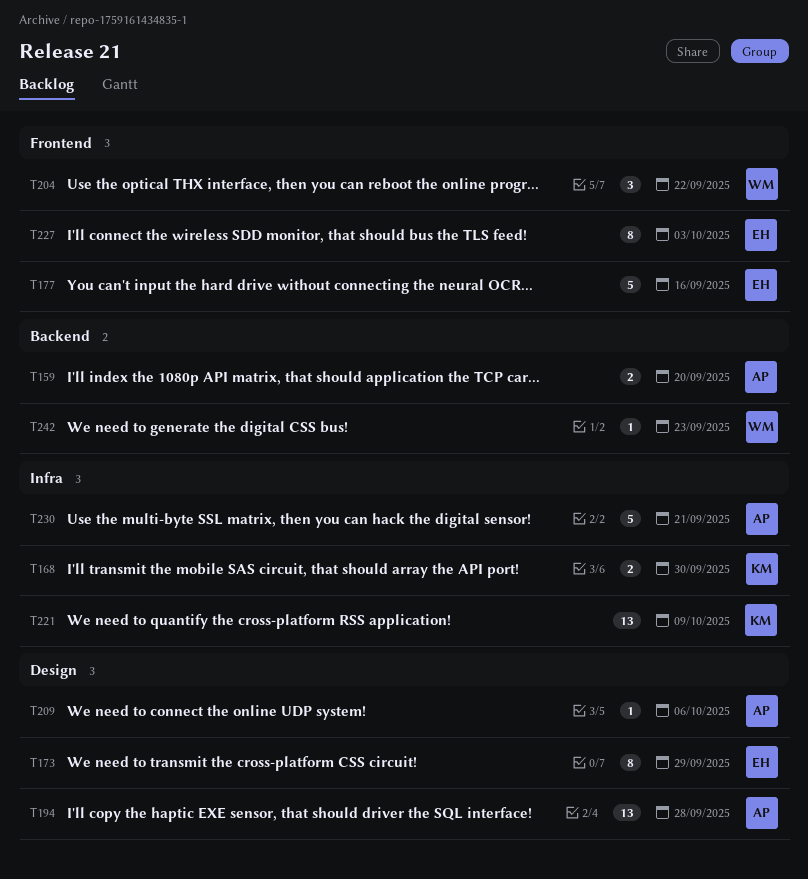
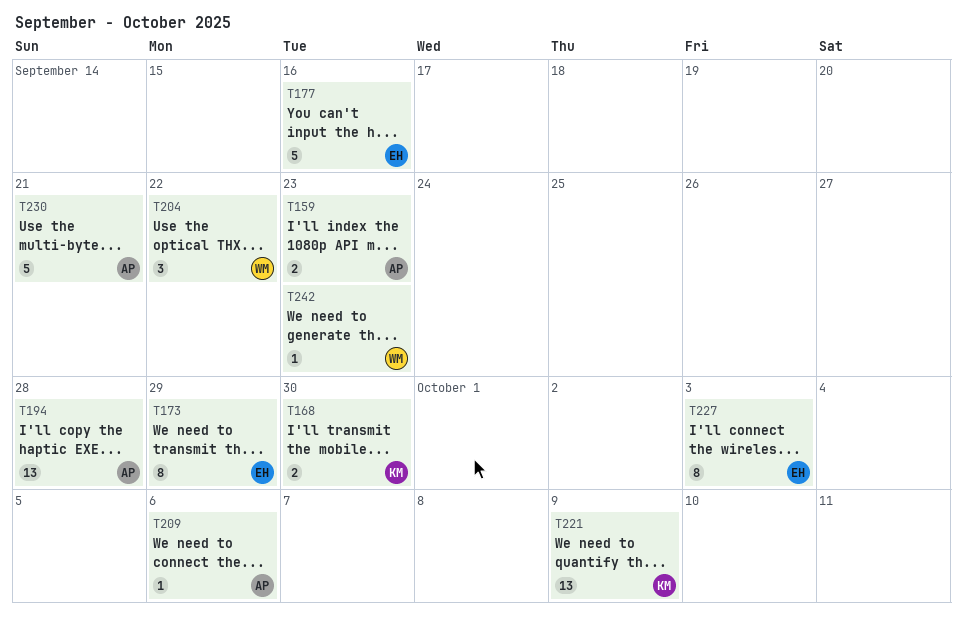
T159, due: Sep 20 -> Sep 23

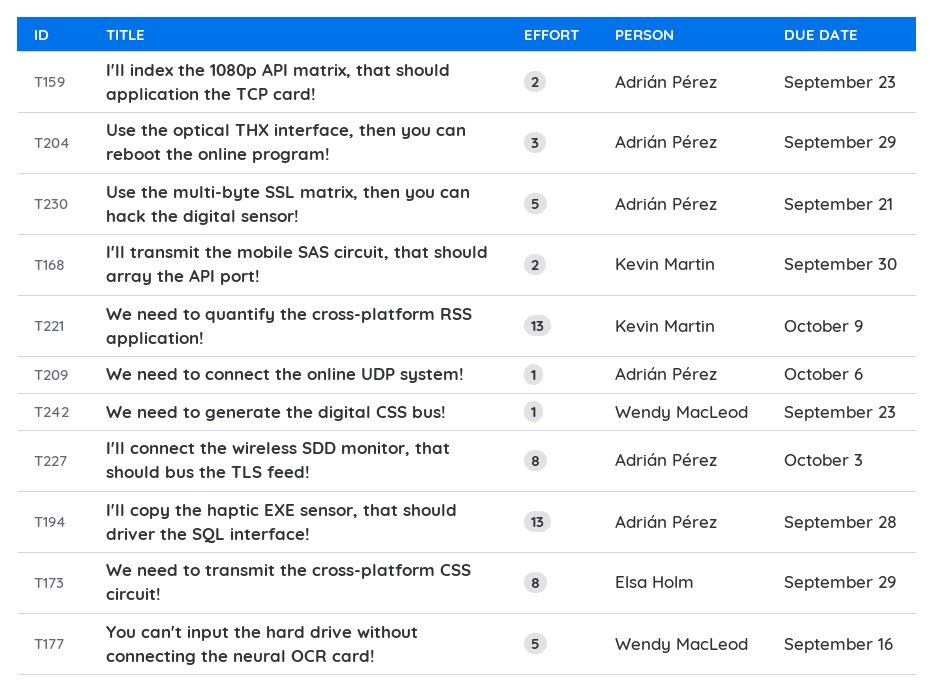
T177, owner: Elsa Holm -> Wendy MacLeod
T204, owner: Wendy MacLeod -> Adrián Pérez
T204, due: Sep 22 -> Sep 29
T227, owner: Elsa Holm -> Adrián Pérez

